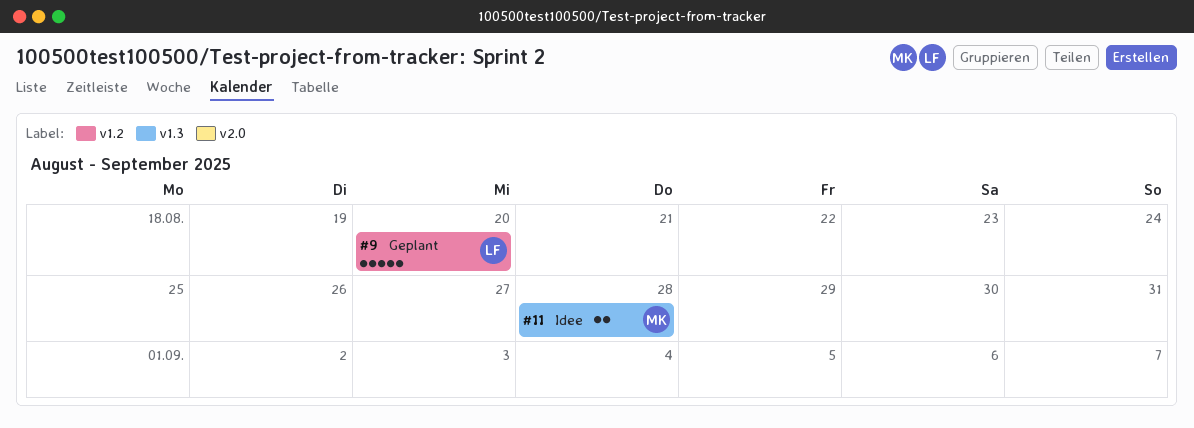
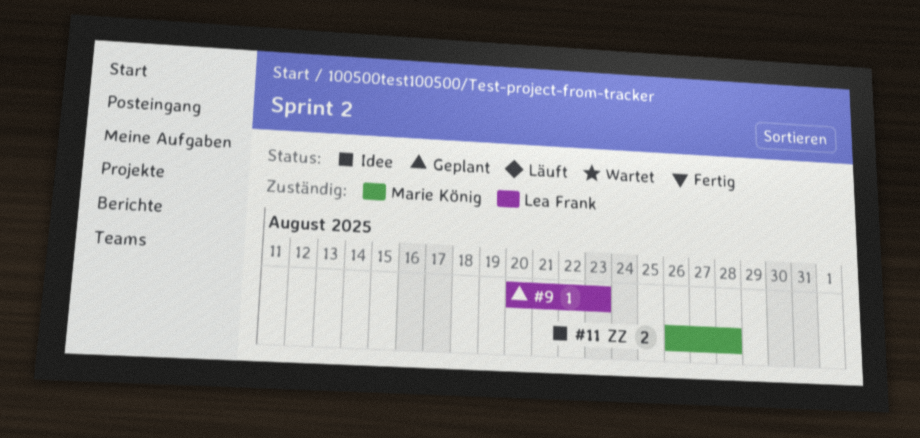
#9, estimate: 5 -> 1
#9, due: Aug 20 -> Aug 23

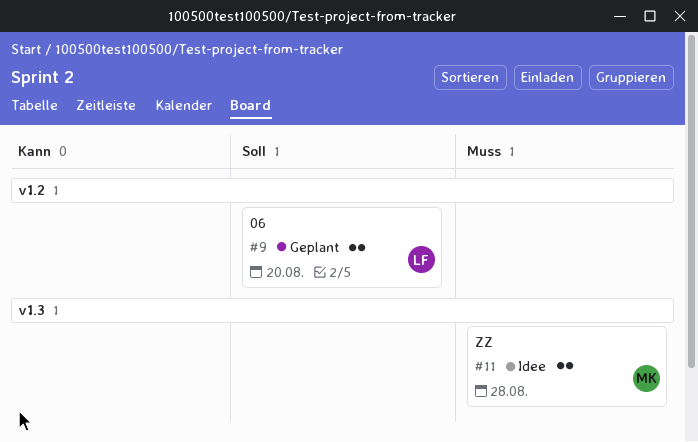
#9, estimate: 1 -> 2
#9, due: Aug 23 -> Aug 20

